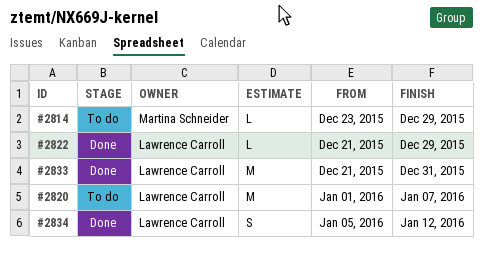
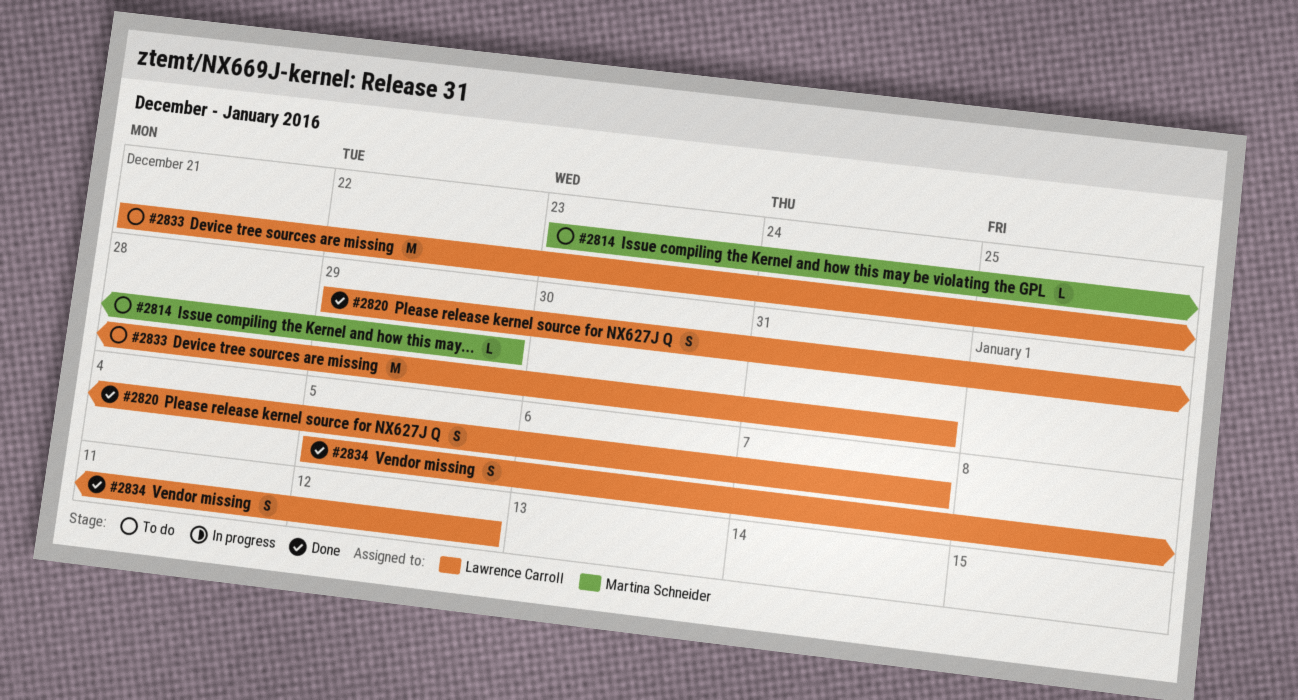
#2820, status: To do -> Done
#2820, estimate: M -> S
#2820, start: Jan 1 -> Dec 29
#2822: present -> none
#2833, status: Done -> To do

